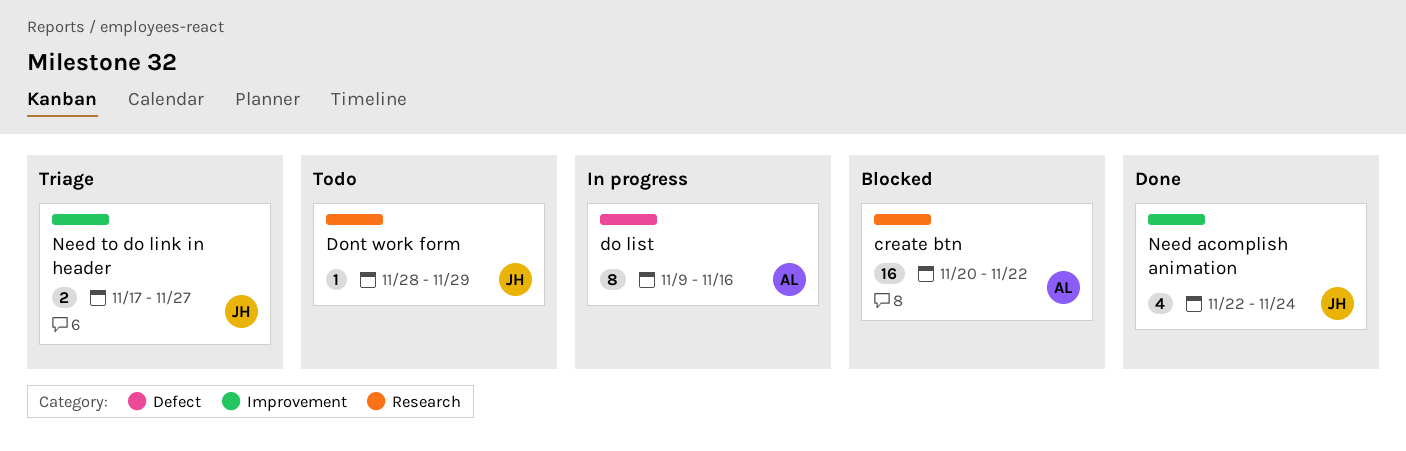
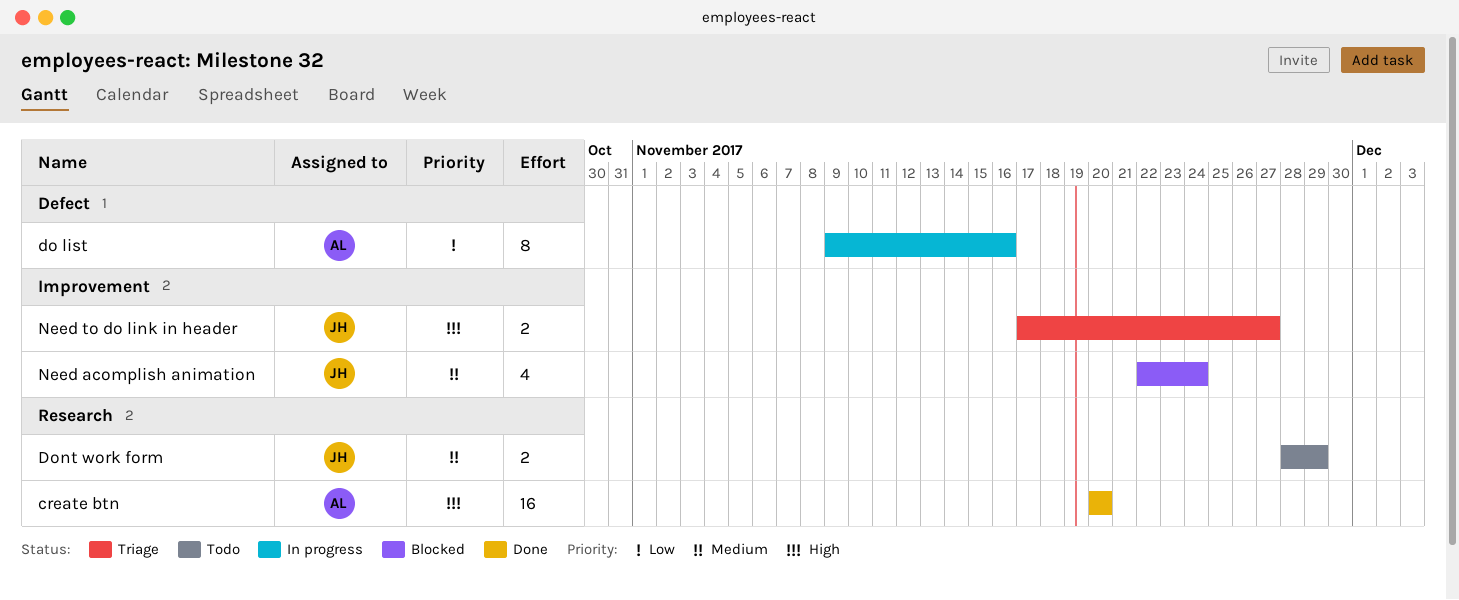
create btn, status: Blocked -> Done
create btn, due: Nov 22 -> Nov 20
Dont work form, estimate: 1 -> 2
Need acomplish animation, status: Done -> Blocked

